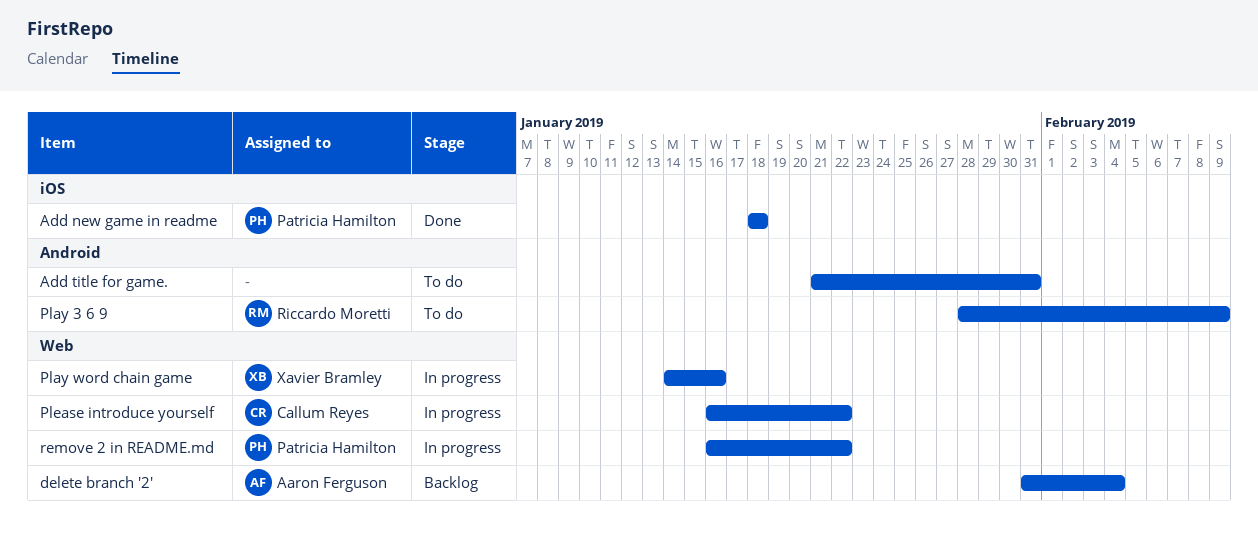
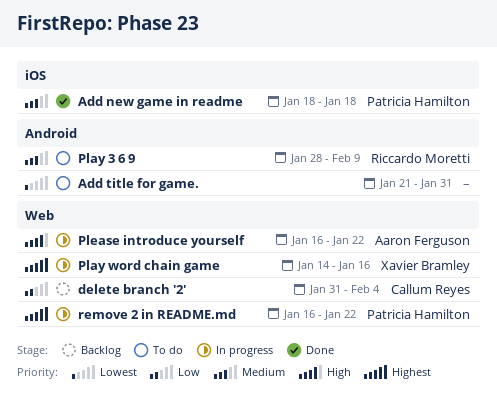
delete branch '2', owner: Aaron Ferguson -> Callum Reyes
Please introduce yourself, owner: Callum Reyes -> Aaron Ferguson

